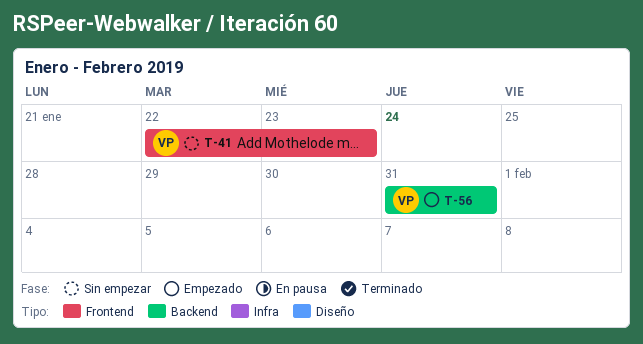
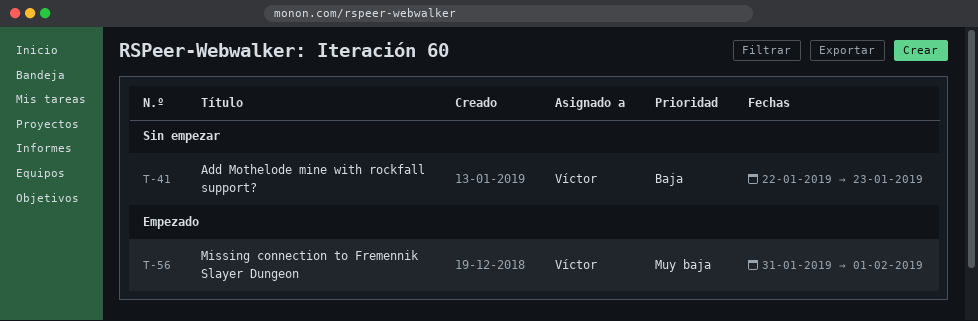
T-56, due: Jan 31 -> Feb 1

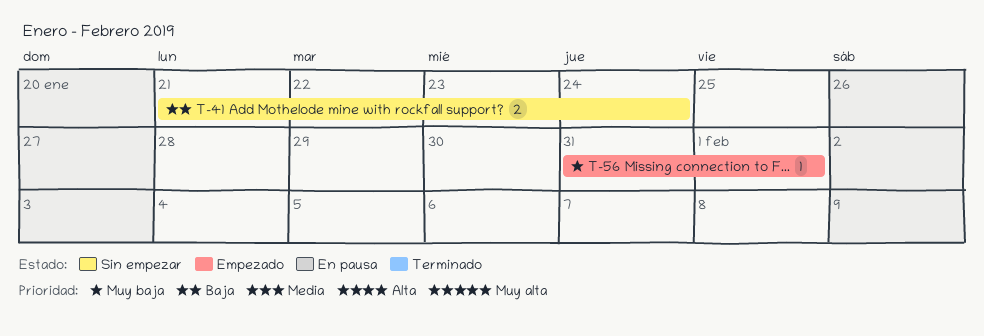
T-41, start: Jan 22 -> Jan 21
T-41, due: Jan 23 -> Jan 24

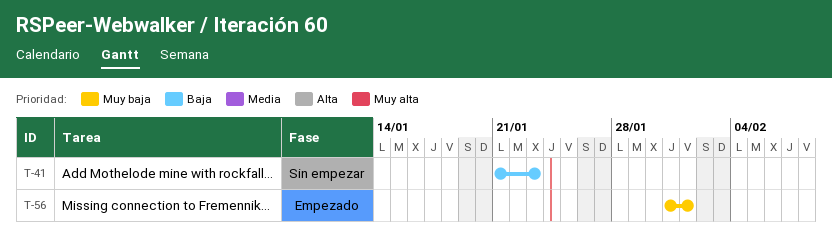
T-41, due: Jan 24 -> Jan 23

